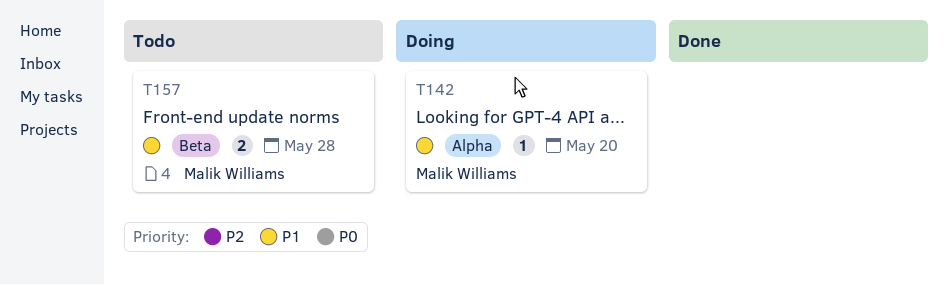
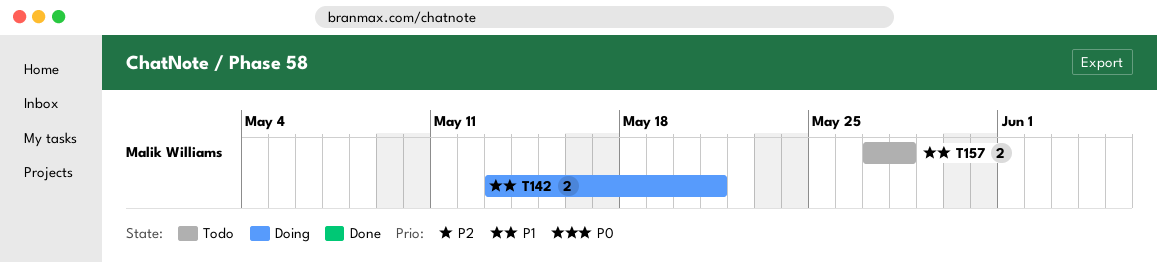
T142, estimate: 1 -> 2
T142, due: May 20 -> May 21

